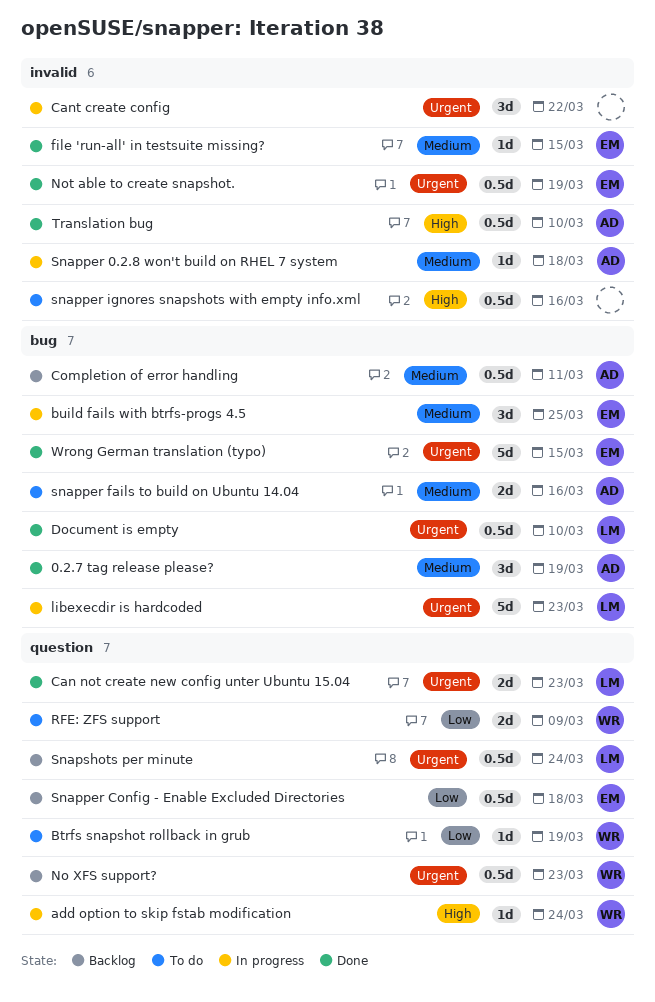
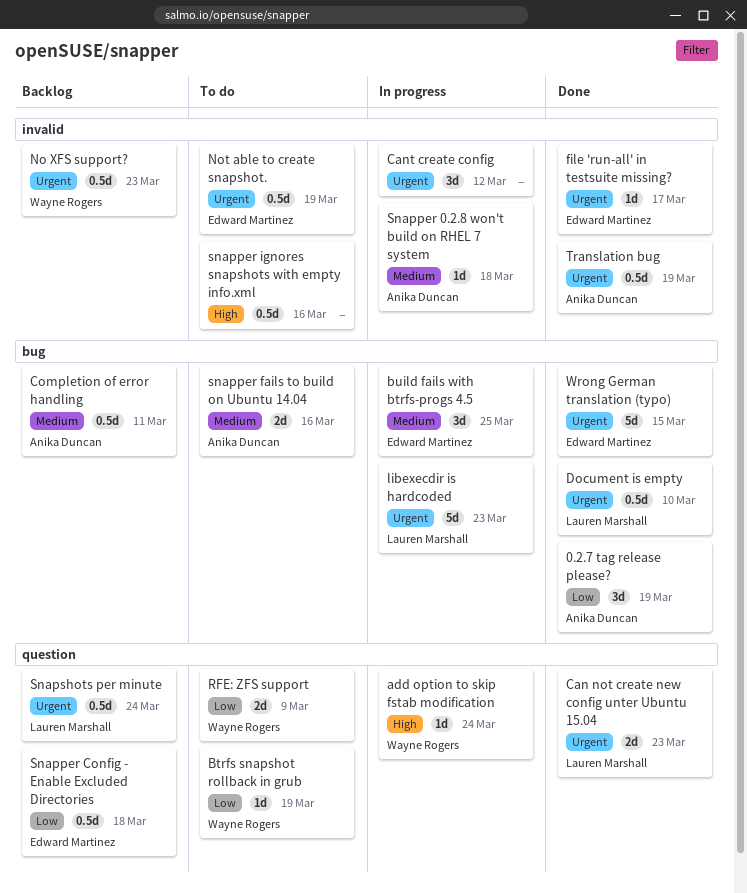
0.2.7 tag release please?, priority: Medium -> Low
Cant create config, due: Mar 22 -> Mar 12
file 'run-all' in testsuite missing?, priority: Medium -> Urgent
file 'run-all' in testsuite missing?, due: Mar 15 -> Mar 17
No XFS support?, label: question -> invalid
Not able to create snapshot., status: Done -> To do
Translation bug, priority: High -> Urgent
Translation bug, due: Mar 10 -> Mar 19

